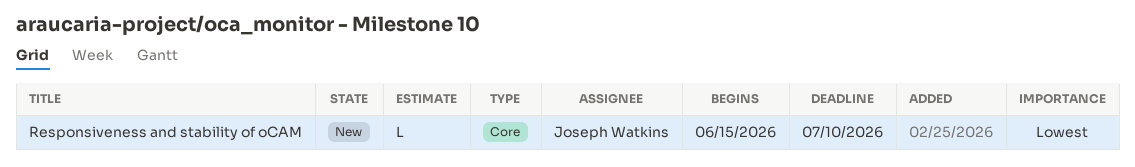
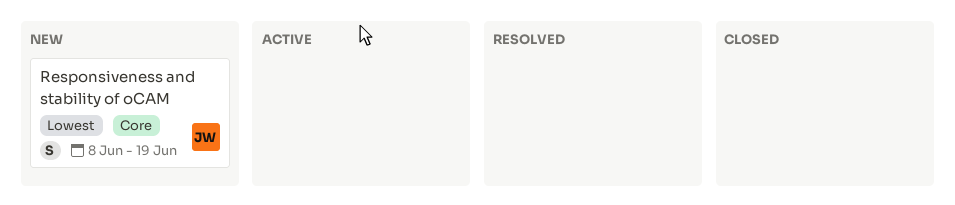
Responsiveness and stability of oCAM, estimate: L -> S
Responsiveness and stability of oCAM, start: Jun 15 -> Jun 8
Responsiveness and stability of oCAM, due: Jul 10 -> Jun 19

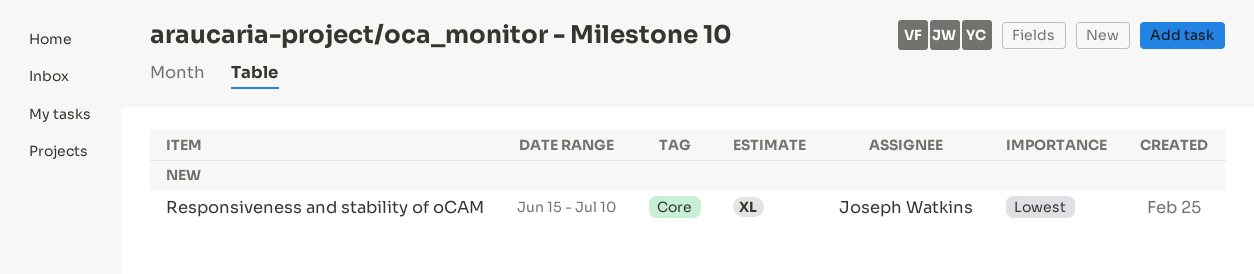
Responsiveness and stability of oCAM, estimate: S -> XL
Responsiveness and stability of oCAM, start: Jun 8 -> Jun 15
Responsiveness and stability of oCAM, due: Jun 19 -> Jul 10

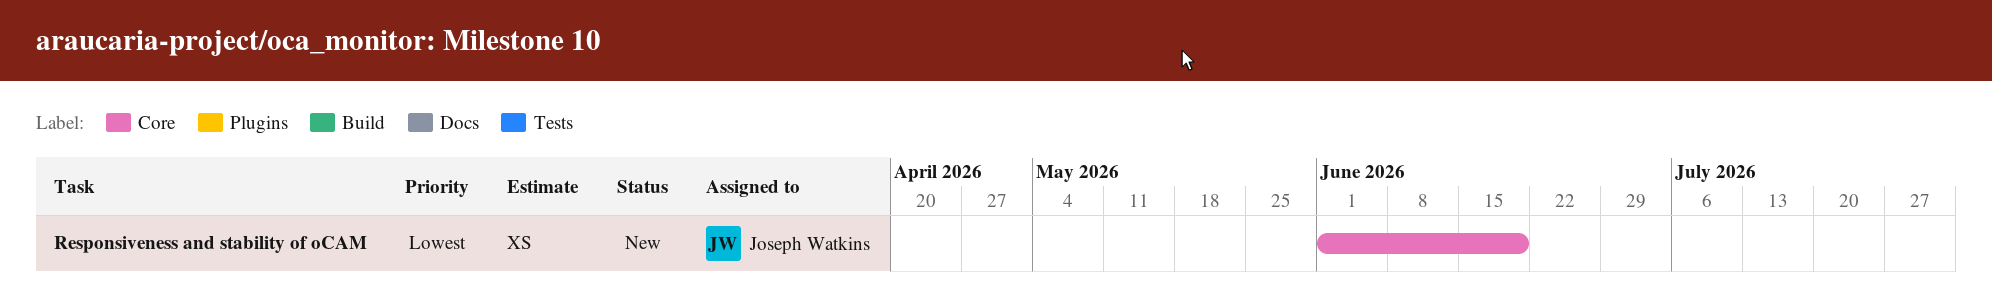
Responsiveness and stability of oCAM, estimate: XL -> XS
Responsiveness and stability of oCAM, start: Jun 15 -> Jun 1
Responsiveness and stability of oCAM, due: Jul 10 -> Jun 19

